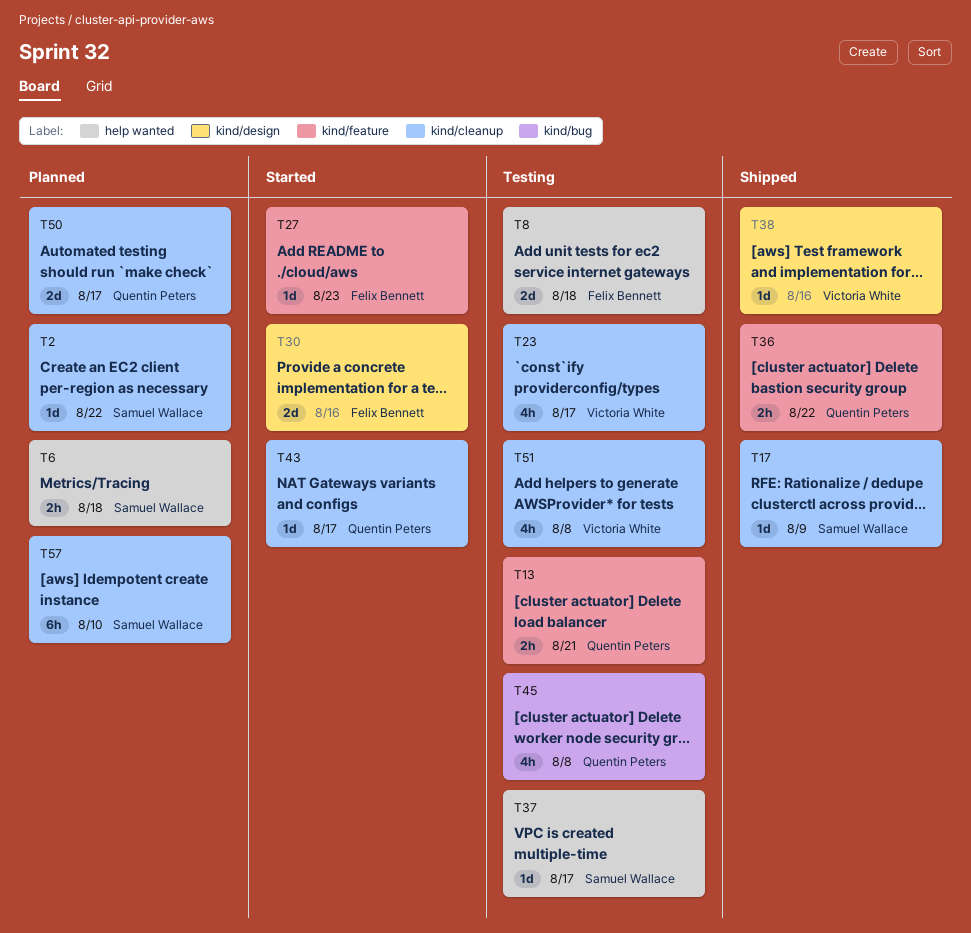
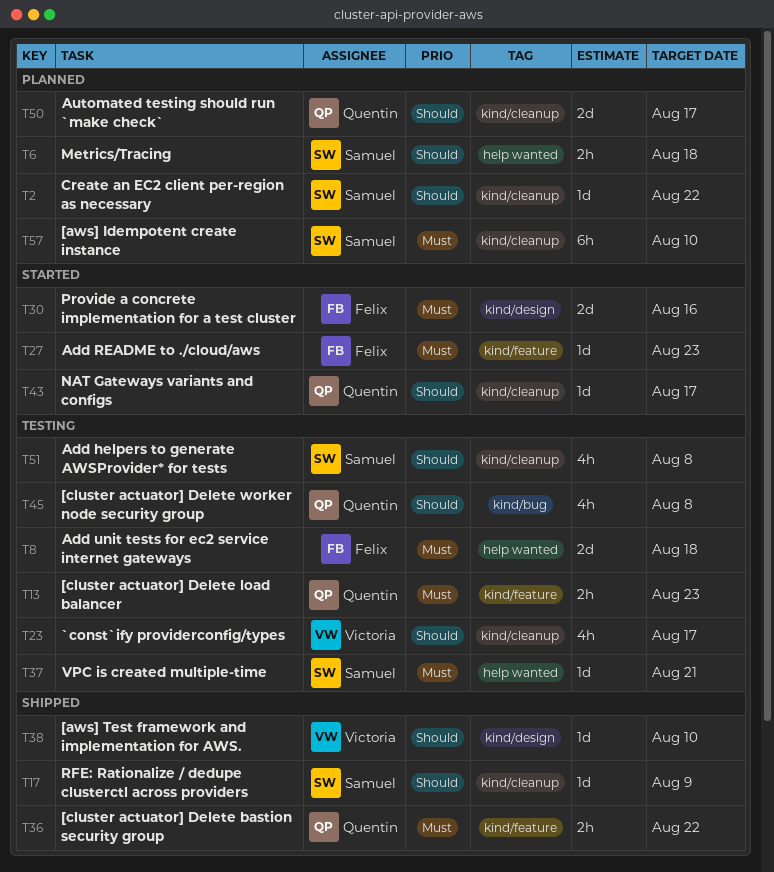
T13, due: Aug 21 -> Aug 23
T37, due: Aug 17 -> Aug 21
T38, due: Aug 16 -> Aug 10
T51, owner: Victoria White -> Samuel Wallace

